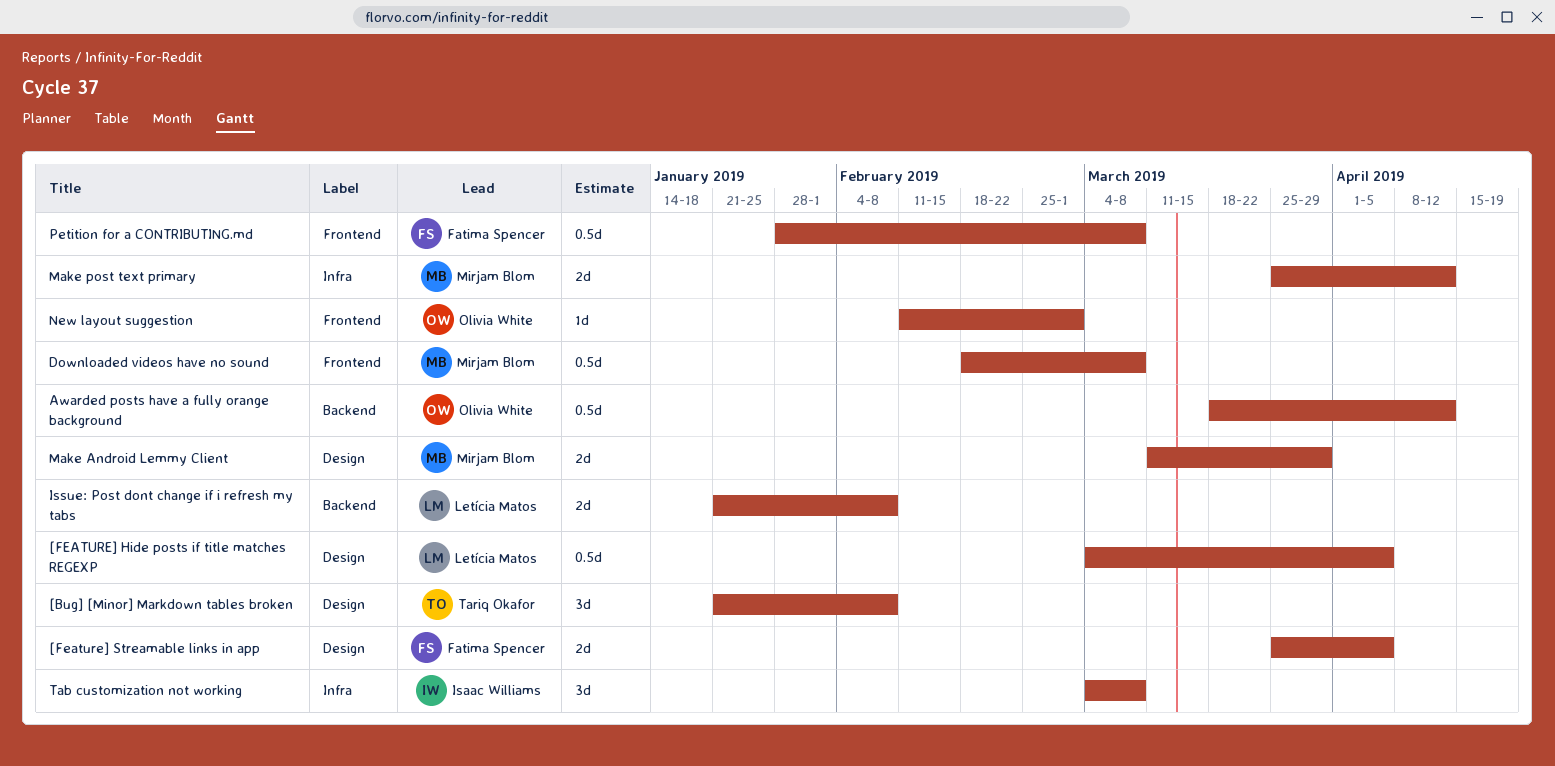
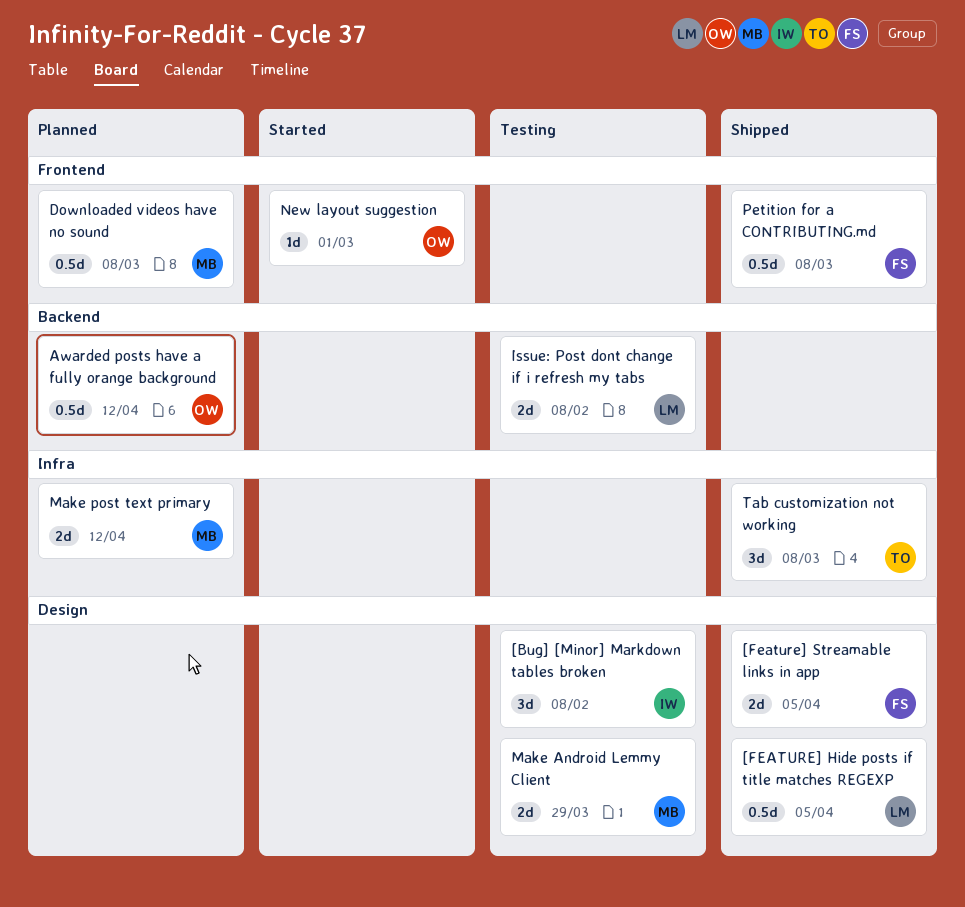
[Bug] [Minor] Markdown tables broken, owner: Tariq Okafor -> Isaac Williams
Tab customization not working, owner: Isaac Williams -> Tariq Okafor

